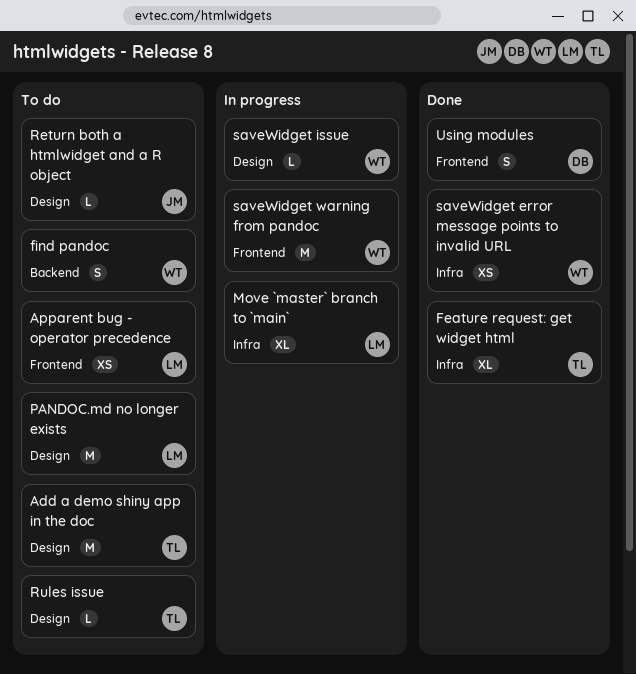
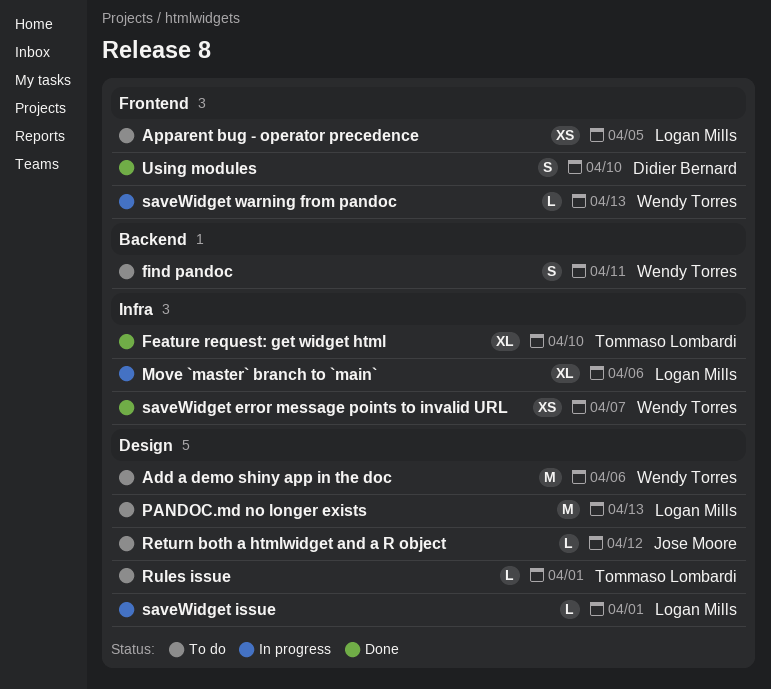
Add a demo shiny app in the doc, owner: Tommaso Lombardi -> Wendy Torres
saveWidget issue, owner: Wendy Torres -> Logan Mills
saveWidget warning from pandoc, estimate: M -> L

